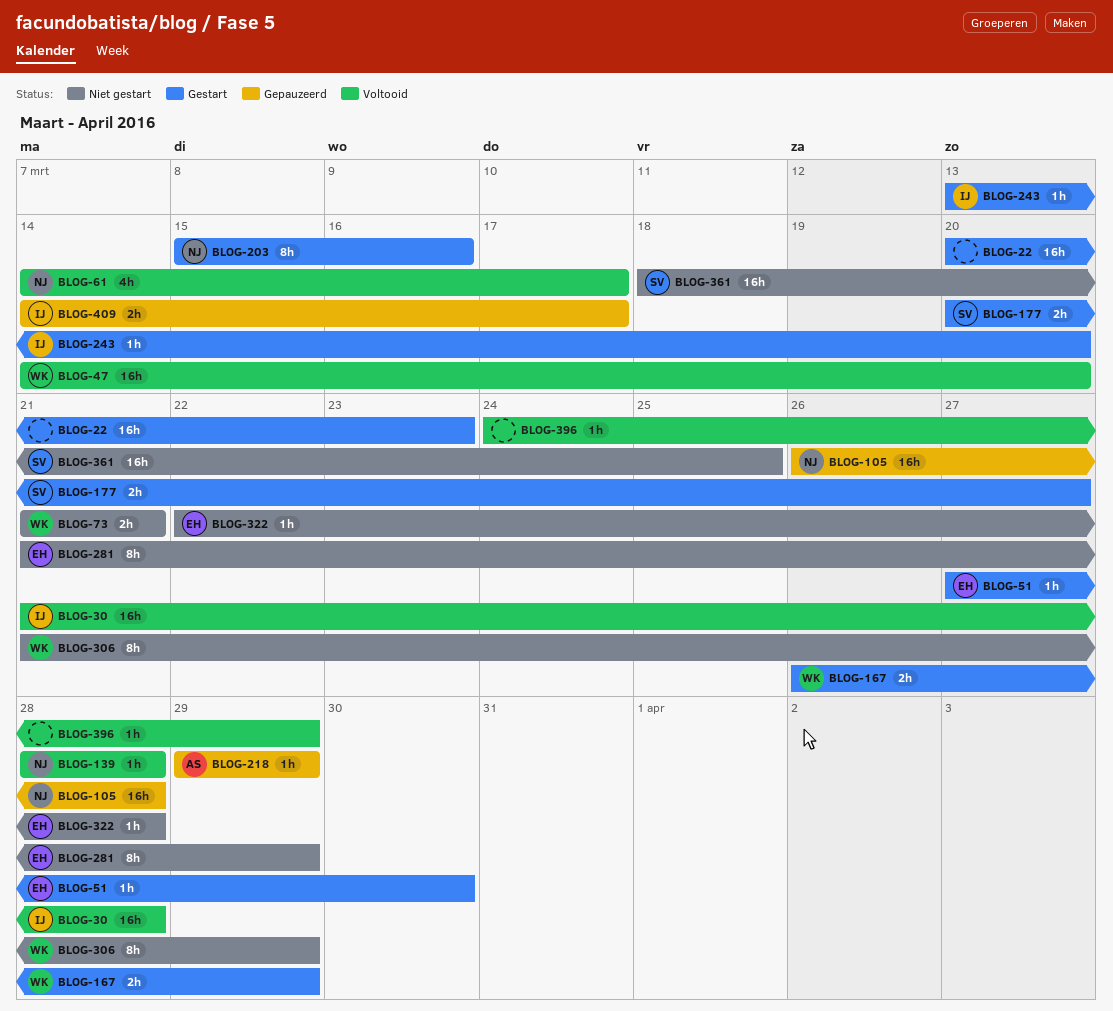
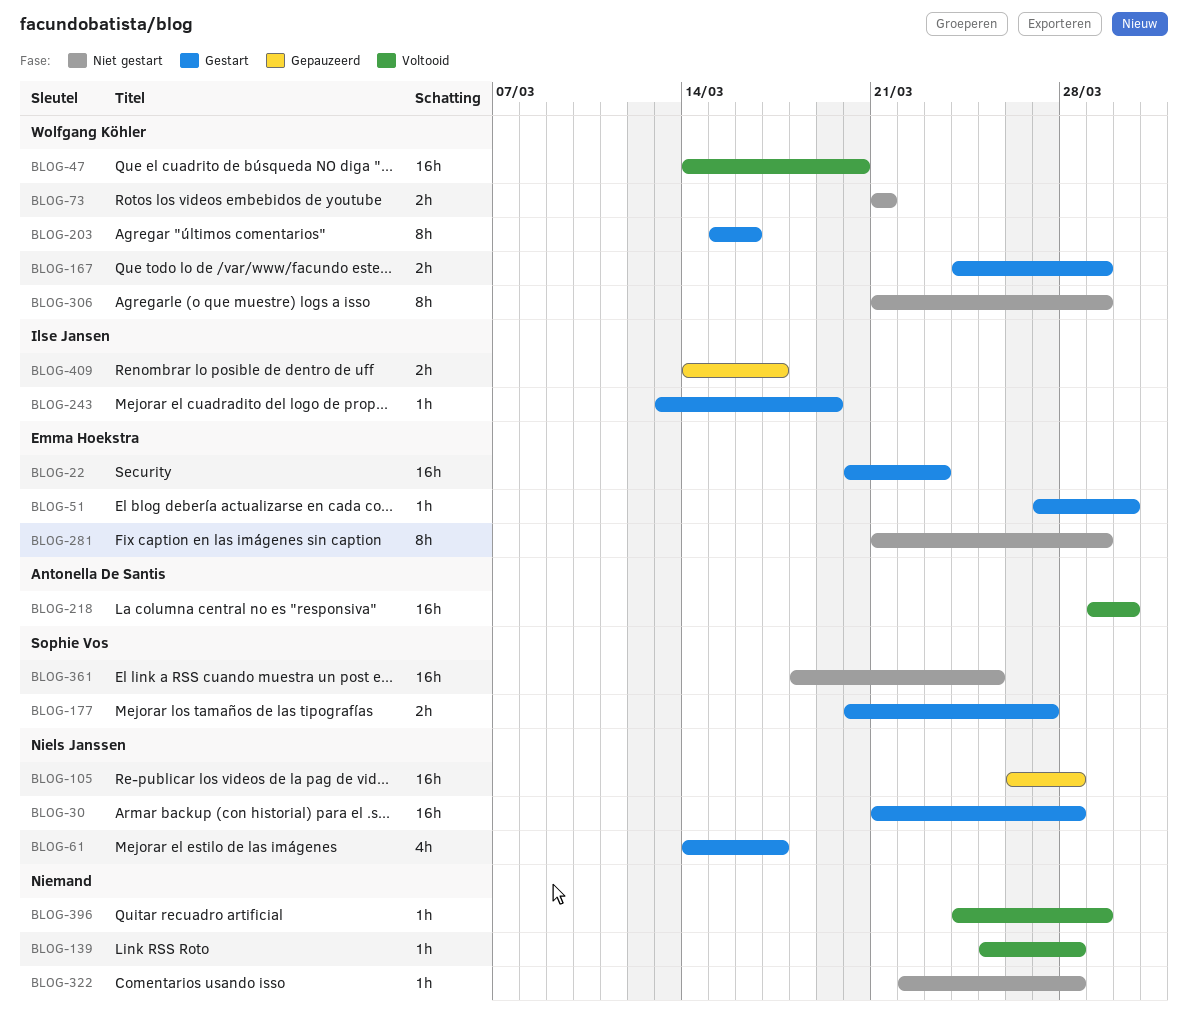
BLOG-22, owner: none -> Emma Hoekstra
BLOG-30, status: Voltooid -> Gestart
BLOG-30, owner: Ilse Jansen -> Niels Janssen
BLOG-61, status: Voltooid -> Gestart
BLOG-139, owner: Niels Janssen -> none
BLOG-139, start: Mar 28 -> Mar 25
BLOG-167, start: Mar 26 -> Mar 24
BLOG-203, owner: Niels Janssen -> Wolfgang Köhler
BLOG-218, status: Gepauzeerd -> Voltooid
BLOG-218, estimate: 1h -> 16h
BLOG-218, due: Mar 29 -> Mar 30
BLOG-243, due: Mar 20 -> Mar 19
BLOG-322, owner: Emma Hoekstra -> none

